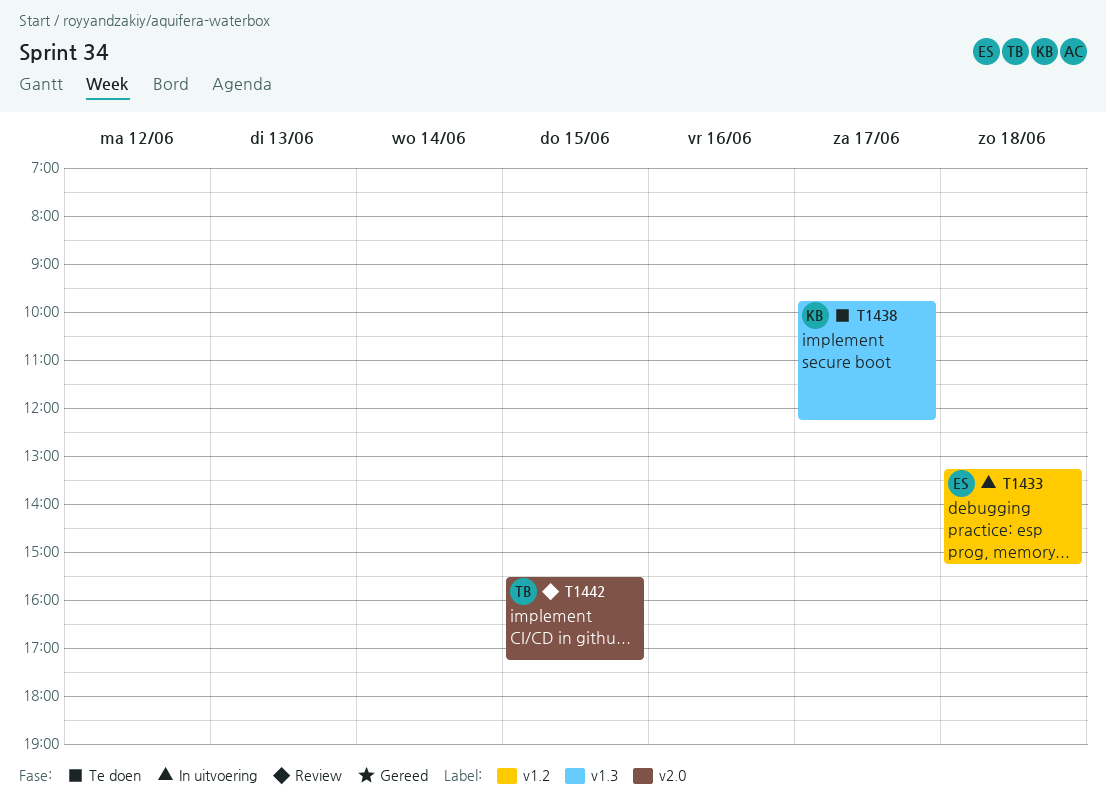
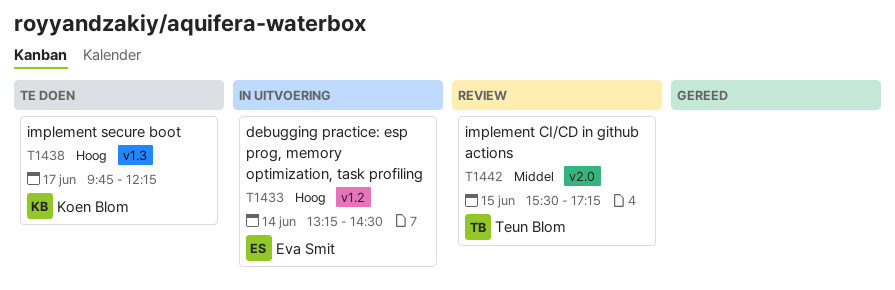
T1433, day: Jun 18 -> Jun 14
T1433, ends: 15:15 -> 14:30

